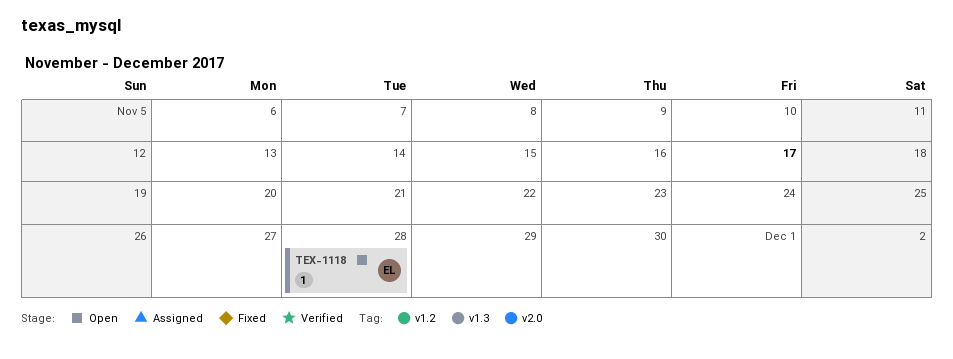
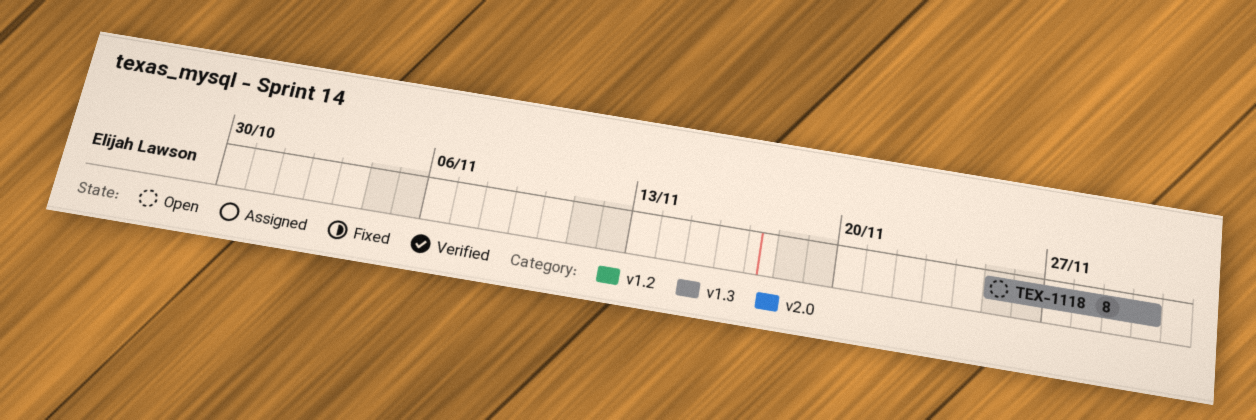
TEX-1118, estimate: 1 -> 8
TEX-1118, due: Nov 28 -> Nov 30

